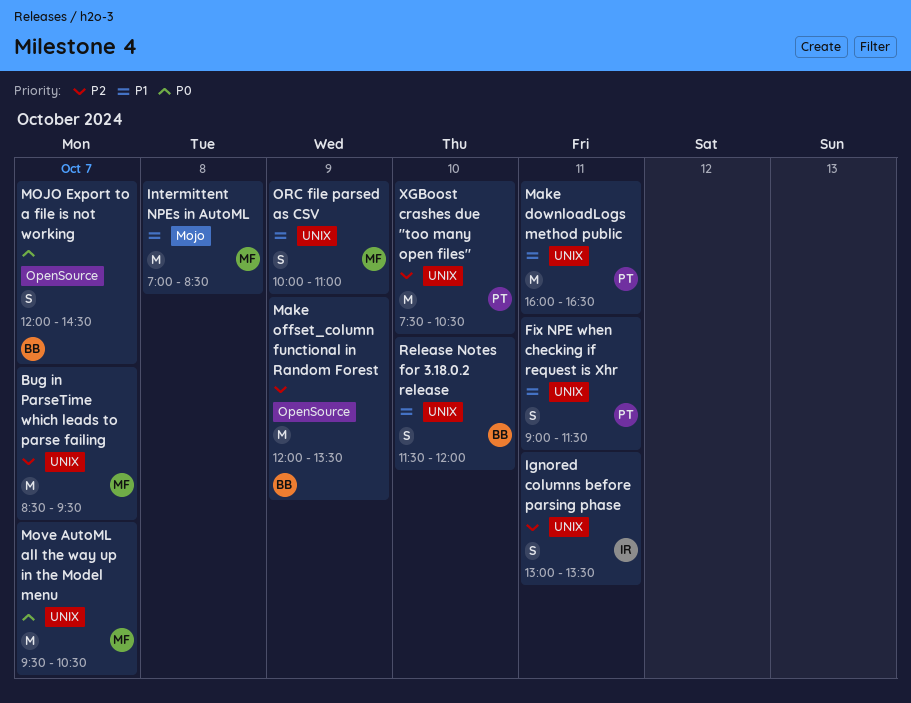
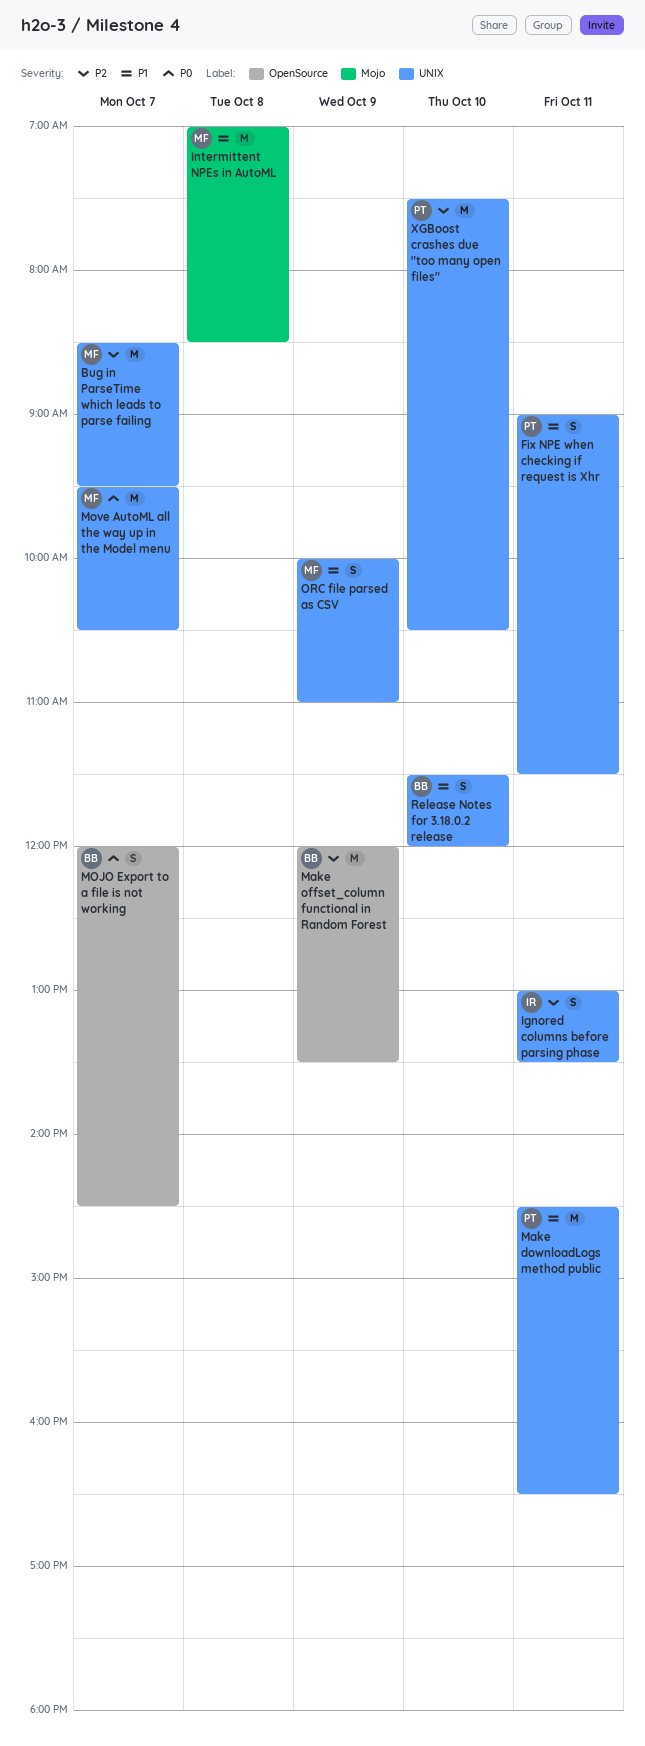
Make downloadLogs method public, begins: 16:00 -> 14:30

